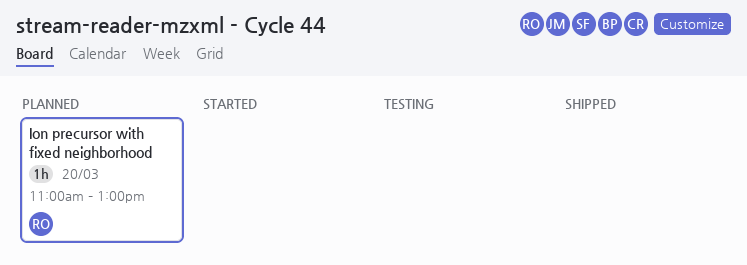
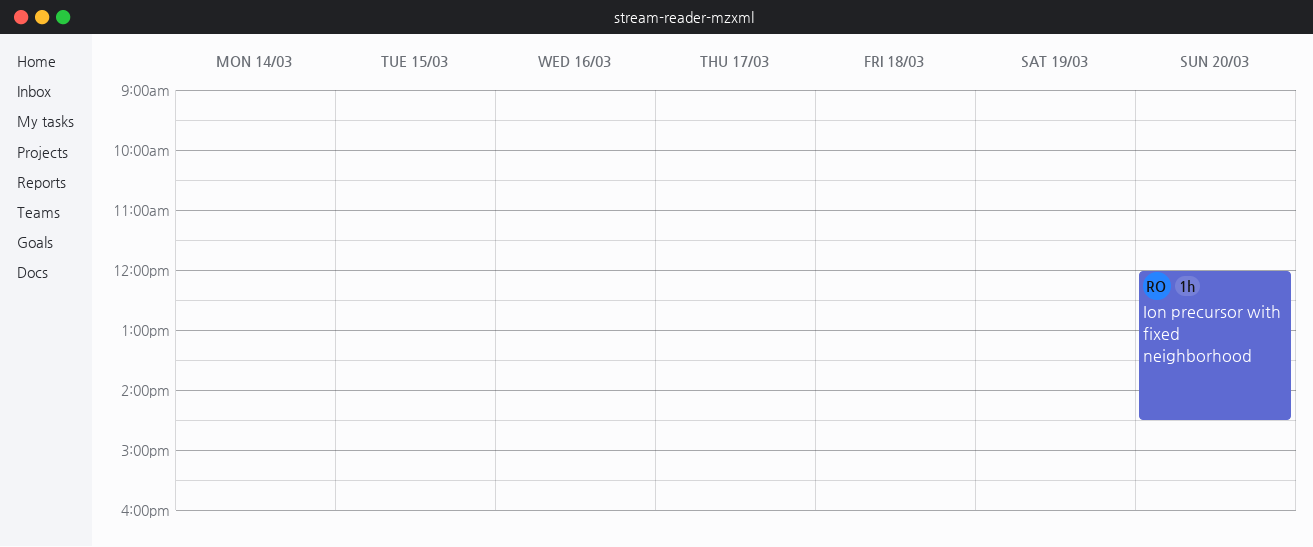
Ion precursor with fixed neighborhood, begins: 11:00 -> 12:00
Ion precursor with fixed neighborhood, ends: 13:00 -> 14:30

